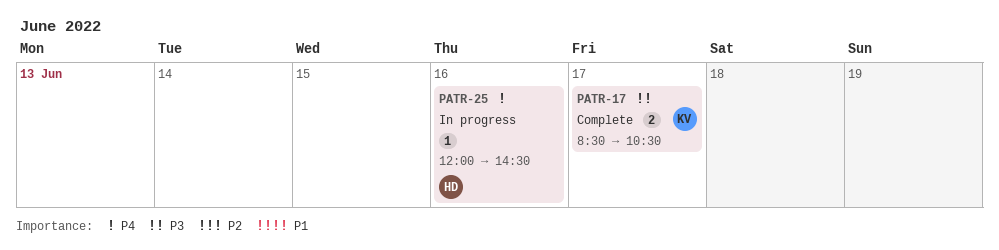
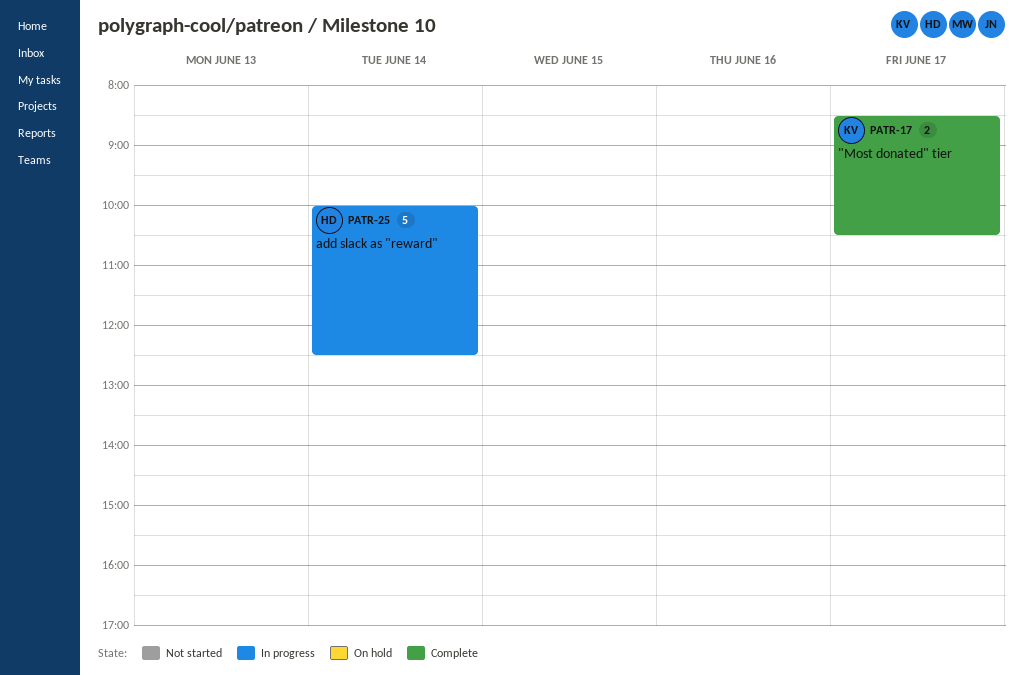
PATR-25, estimate: 1 -> 5
PATR-25, day: Jun 16 -> Jun 14
PATR-25, begins: 12:00 -> 10:00
PATR-25, ends: 14:30 -> 12:30

